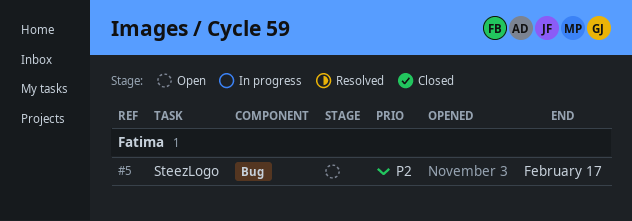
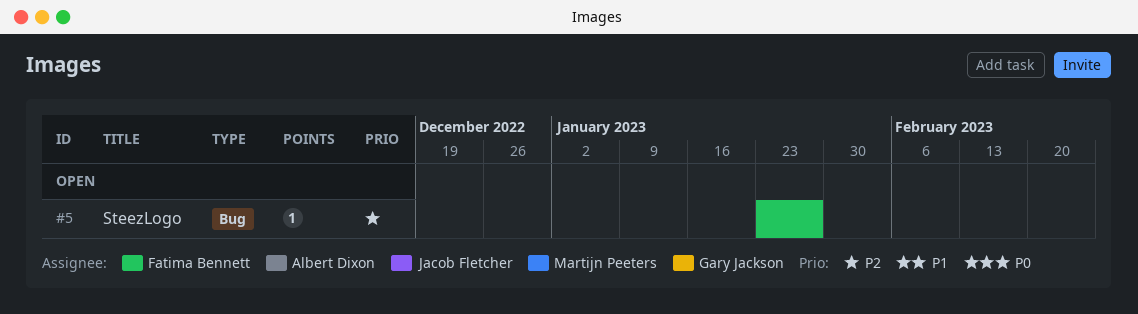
#5, due: Feb 17 -> Jan 27

